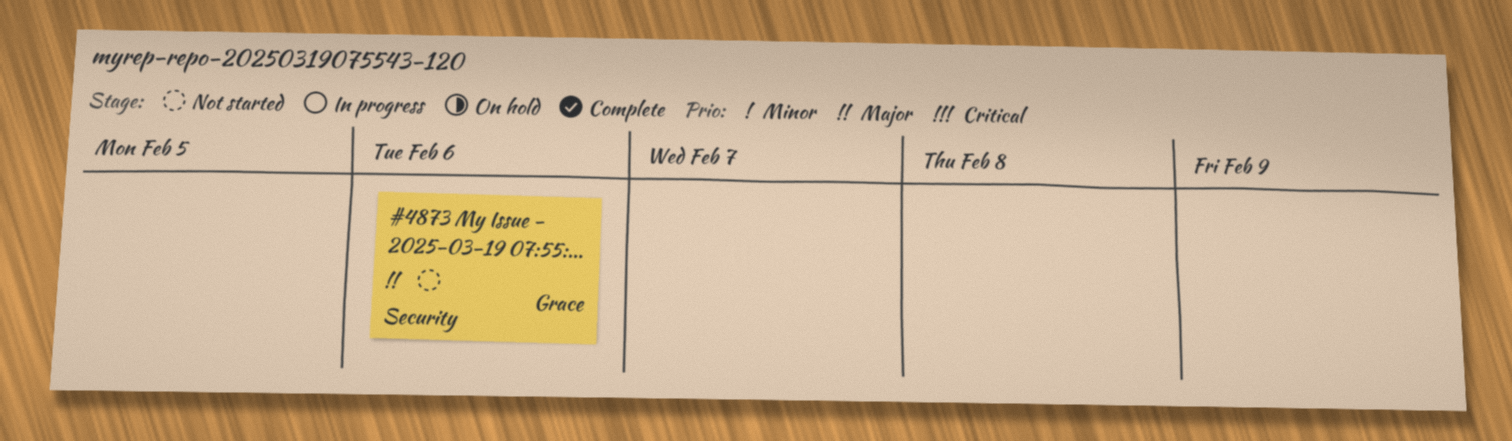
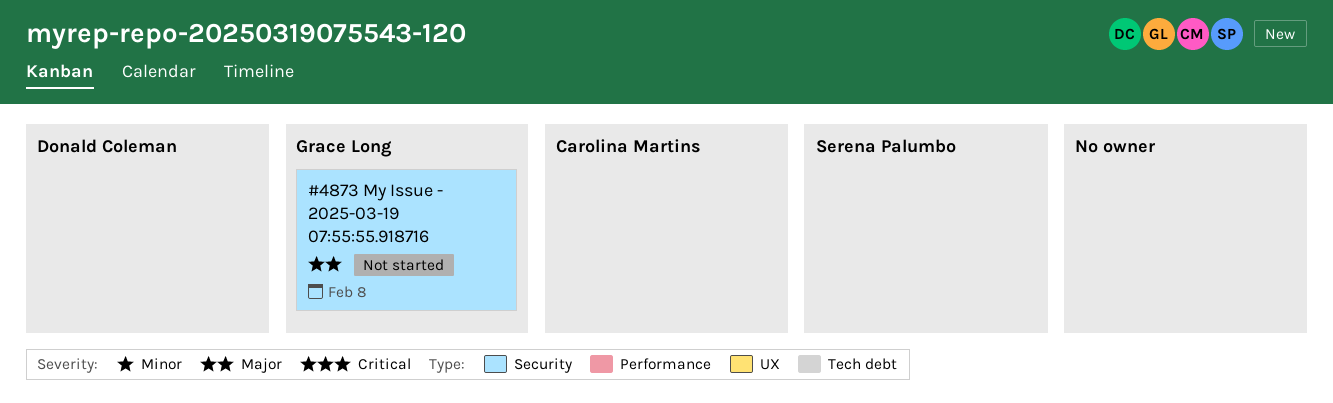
#4873, due: Feb 6 -> Feb 8

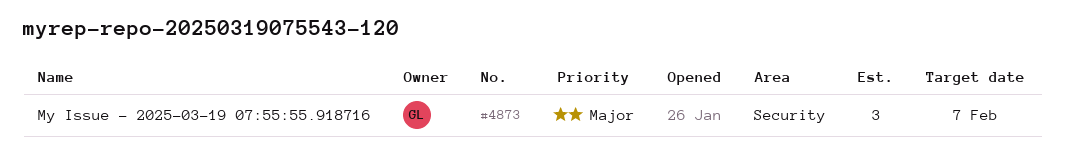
#4873, due: Feb 8 -> Feb 7

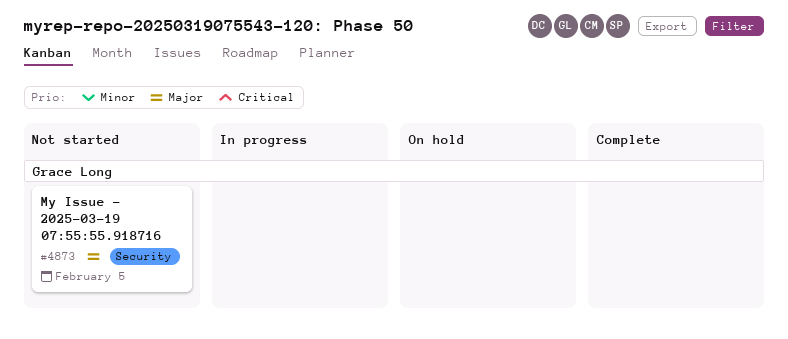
#4873, due: Feb 7 -> Feb 5

